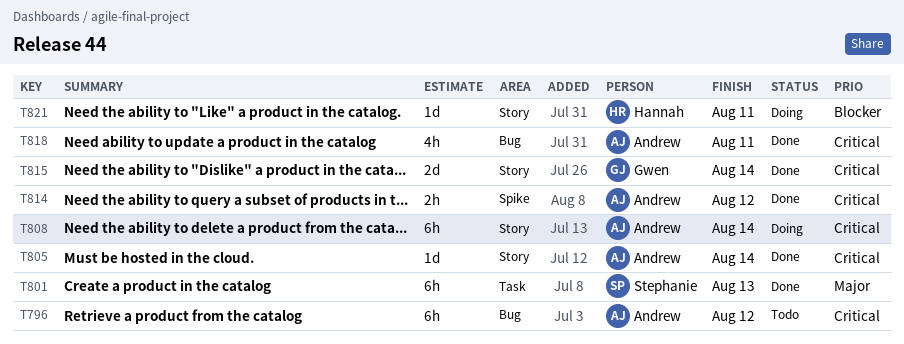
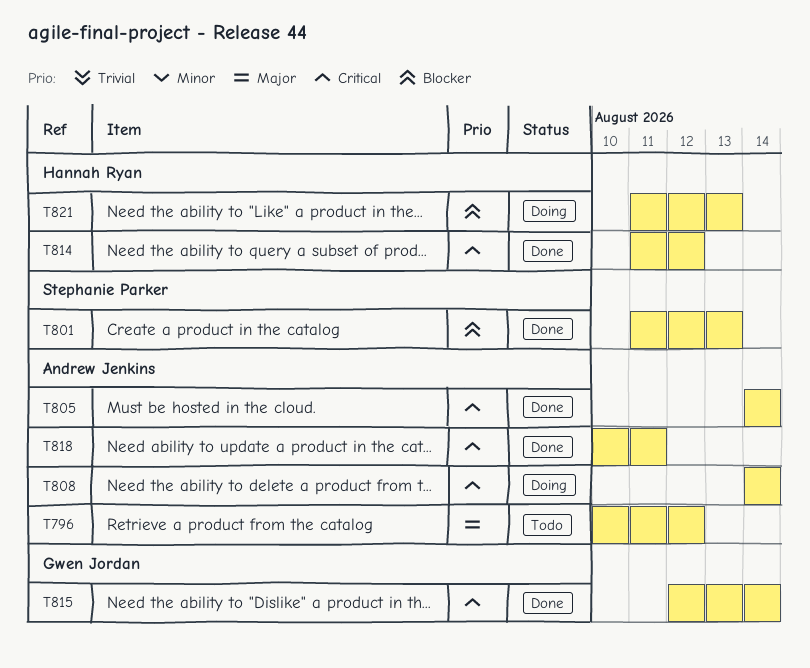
T796, priority: Critical -> Major
T801, priority: Major -> Blocker
T814, owner: Andrew Jenkins -> Hannah Ryan
T821, due: Aug 11 -> Aug 13

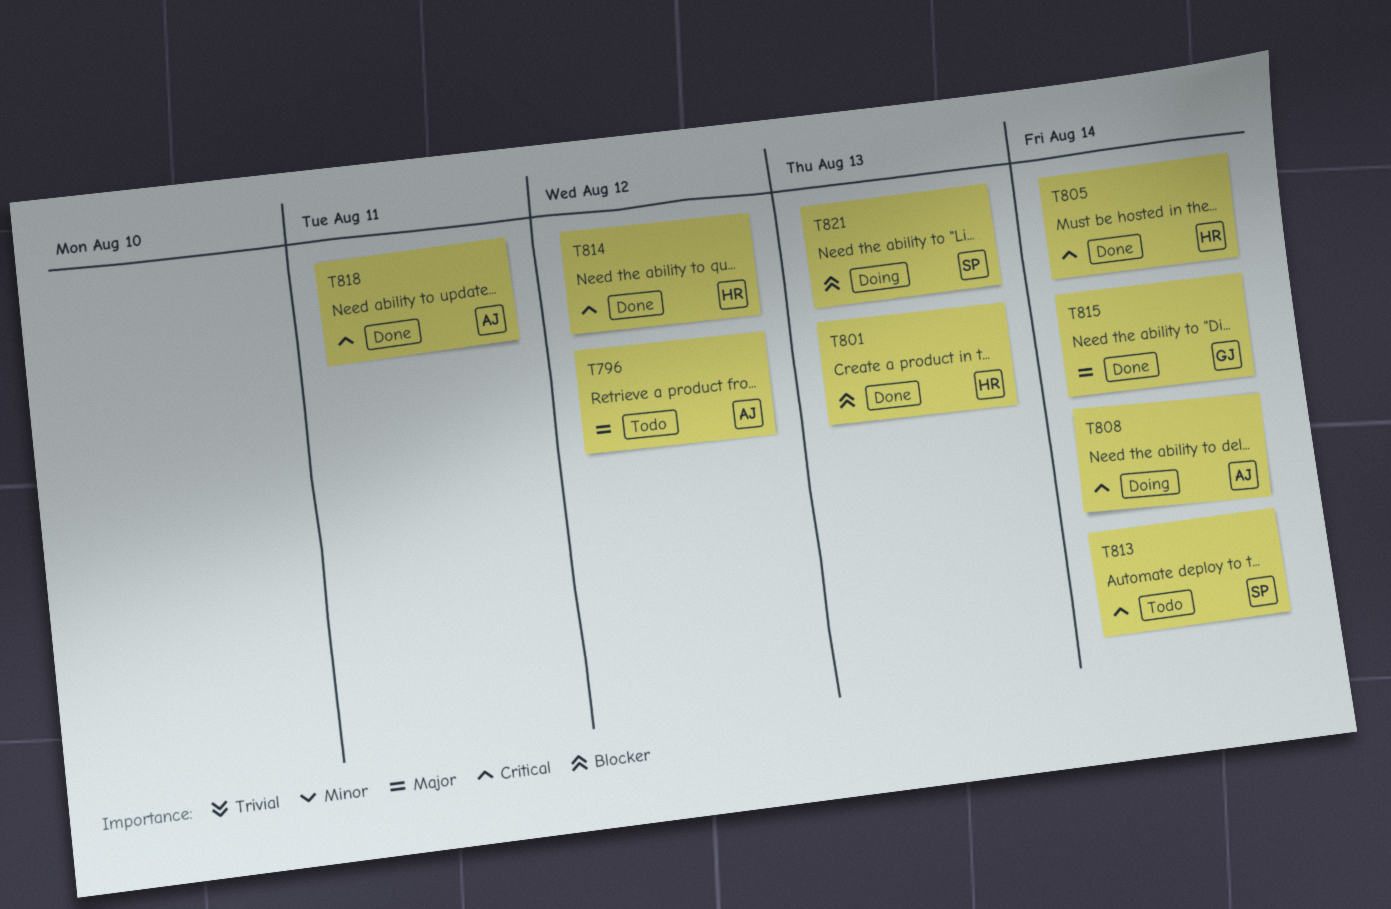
T801, owner: Stephanie Parker -> Hannah Ryan
T805, owner: Andrew Jenkins -> Hannah Ryan
T813: none -> present
T815, priority: Critical -> Major
T821, owner: Hannah Ryan -> Stephanie Parker

